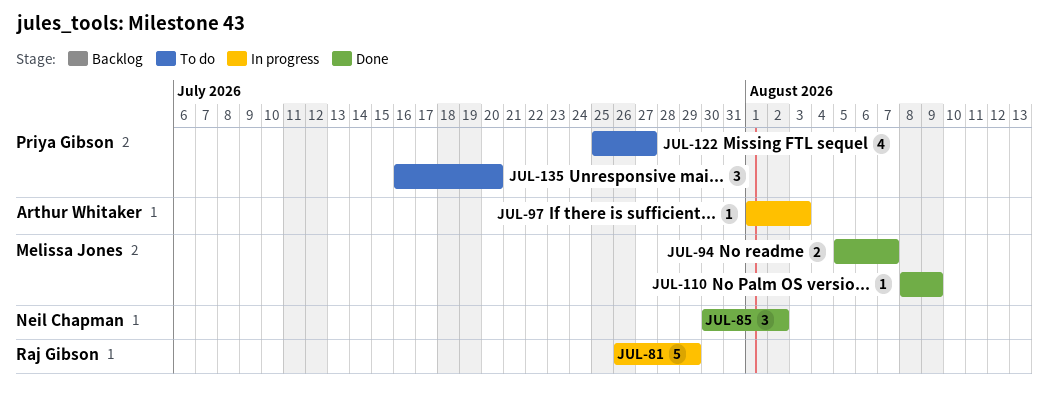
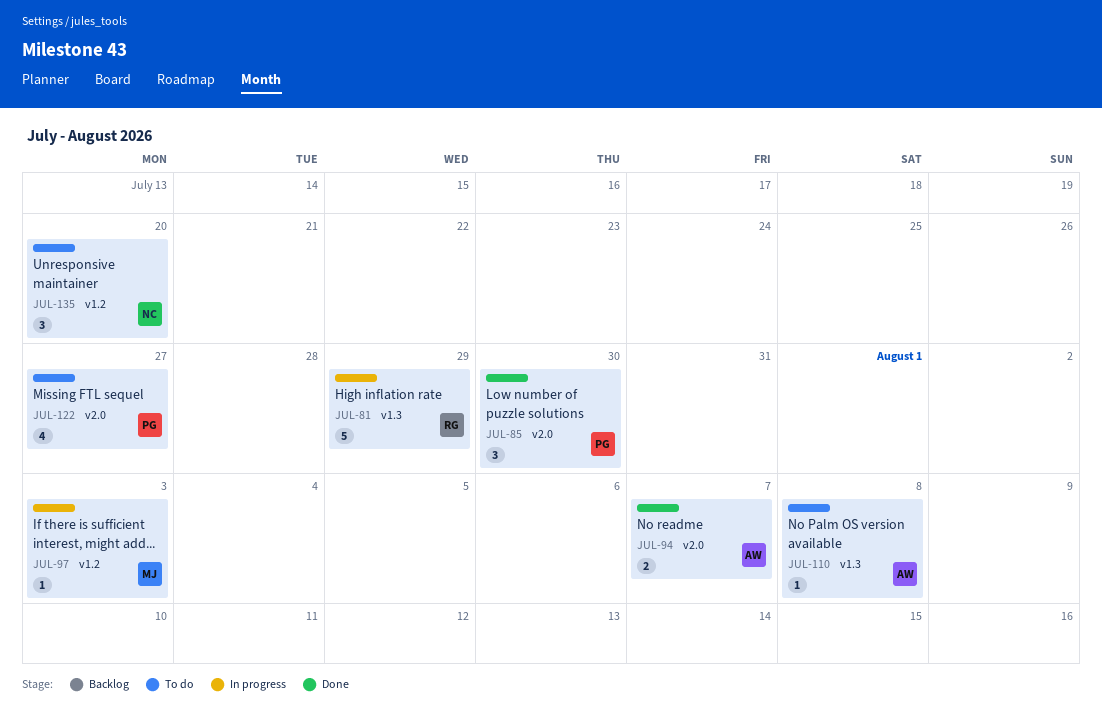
JUL-85, owner: Neil Chapman -> Priya Gibson
JUL-85, due: Aug 2 -> Jul 30
JUL-94, owner: Melissa Jones -> Arthur Whitaker
JUL-97, owner: Arthur Whitaker -> Melissa Jones
JUL-110, status: Done -> To do
JUL-110, owner: Melissa Jones -> Arthur Whitaker
JUL-110, due: Aug 9 -> Aug 8
JUL-135, owner: Priya Gibson -> Neil Chapman

